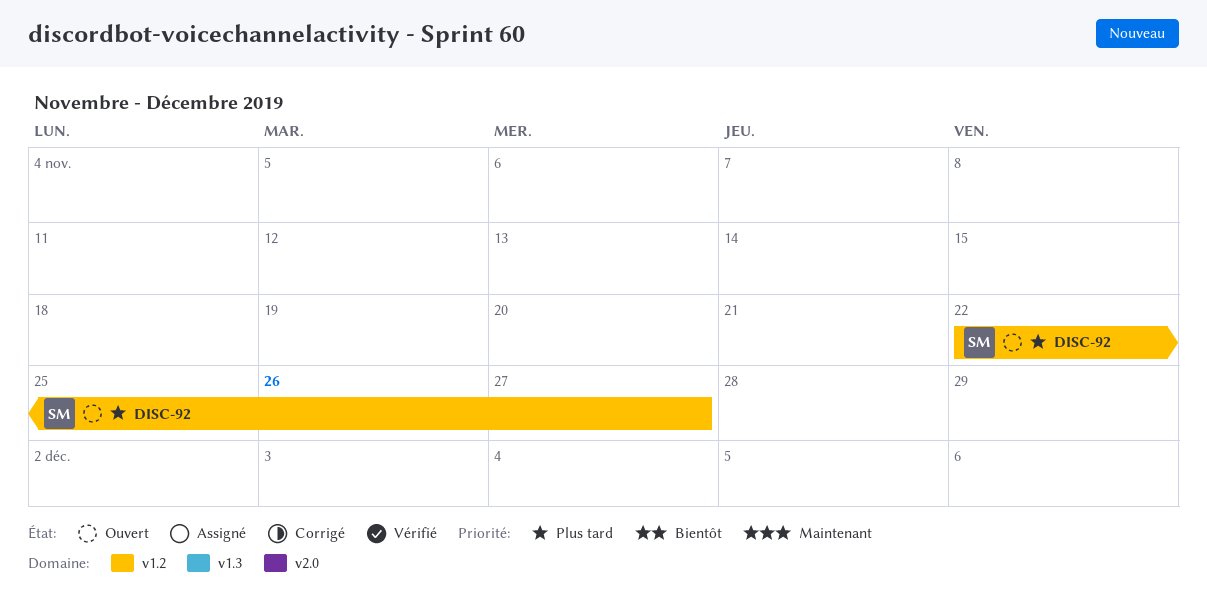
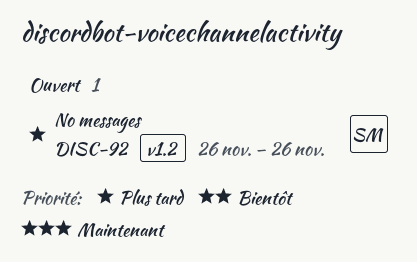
DISC-92, start: Nov 22 -> Nov 26
DISC-92, due: Nov 27 -> Nov 26

